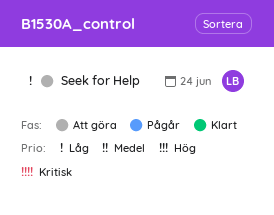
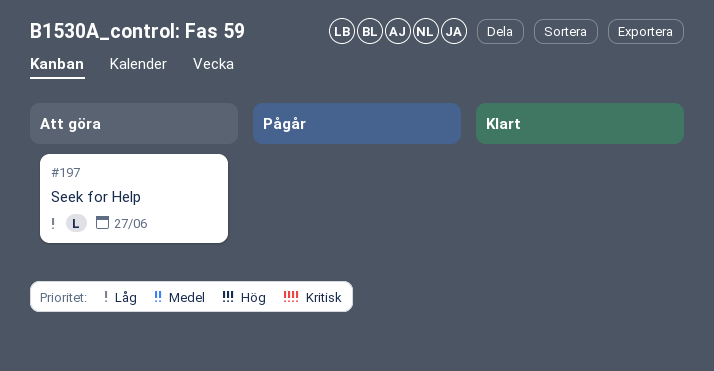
Seek for Help, due: Jun 24 -> Jun 27

